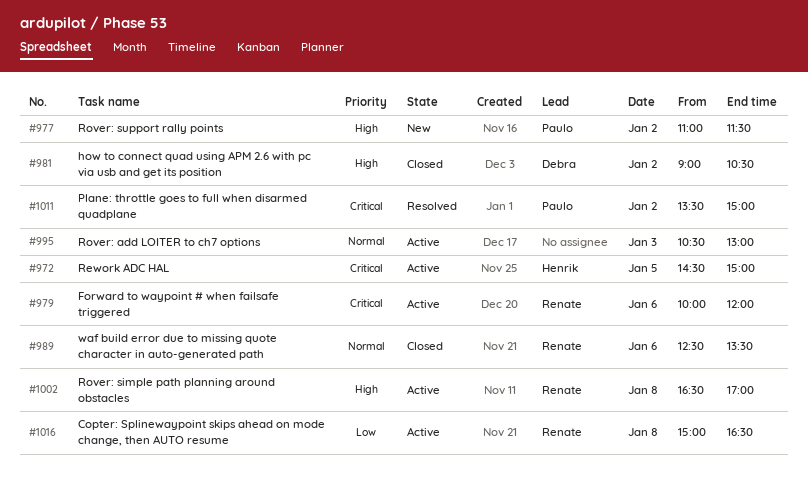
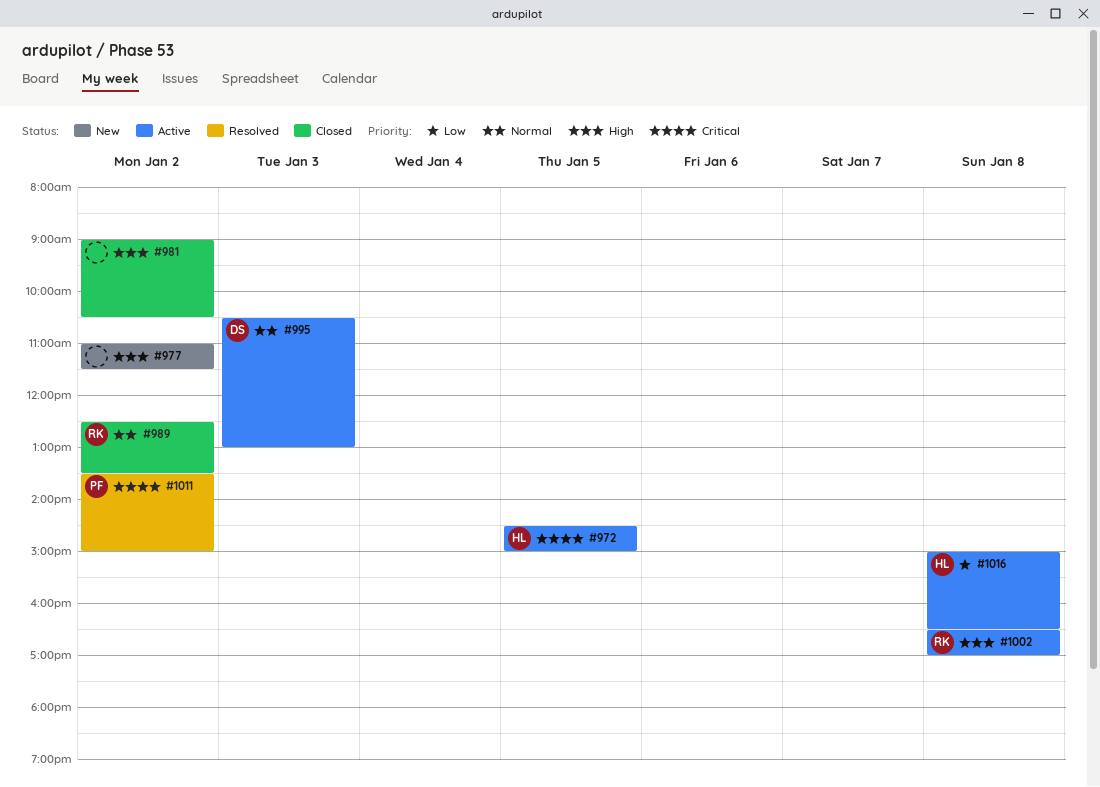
#977, owner: Paulo -> none
#979: present -> none
#981, owner: Debra -> none
#989, day: Jan 6 -> Jan 2
#995, owner: none -> Debra
#1016, owner: Renate -> Henrik

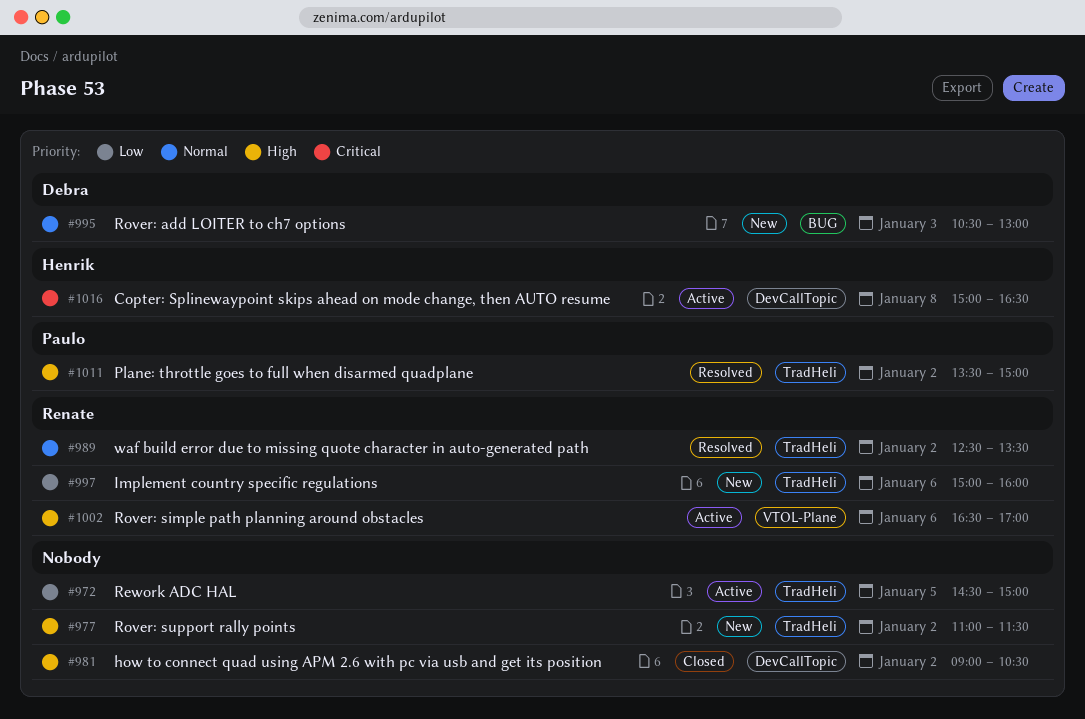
#972, owner: Henrik -> none
#972, priority: Critical -> Low
#989, status: Closed -> Resolved
#995, status: Active -> New
#997: none -> present
#1002, day: Jan 8 -> Jan 6
#1011, priority: Critical -> High
#1016, priority: Low -> Critical

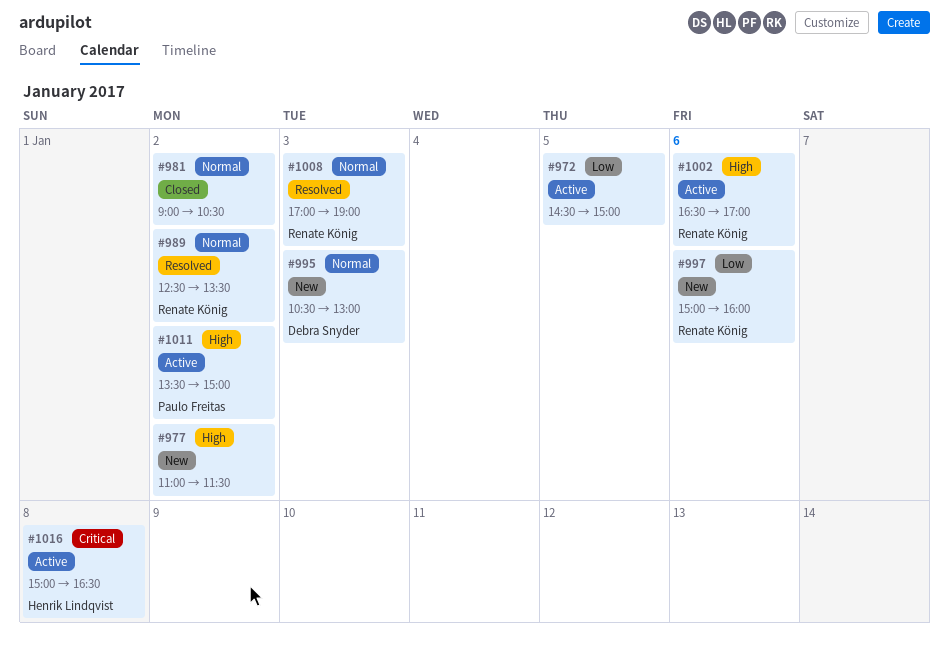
#981, priority: High -> Normal
#1008: none -> present
#1011, status: Resolved -> Active

